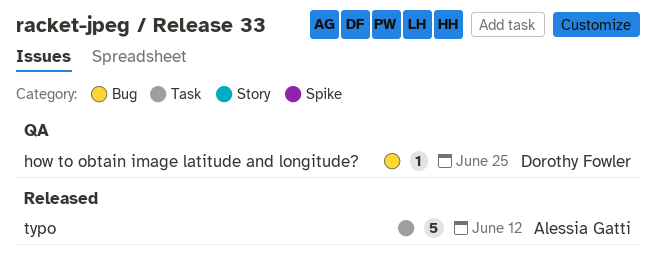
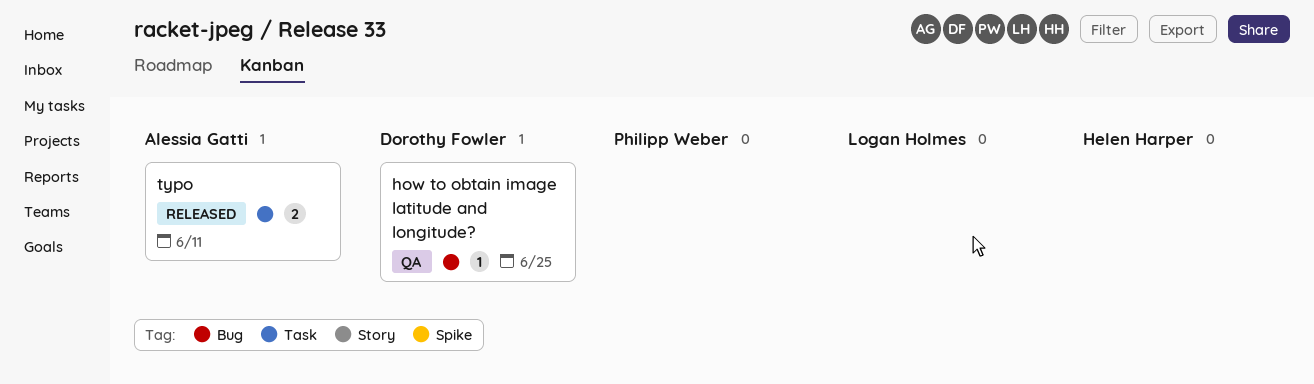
typo, estimate: 5 -> 2
typo, due: Jun 12 -> Jun 11

